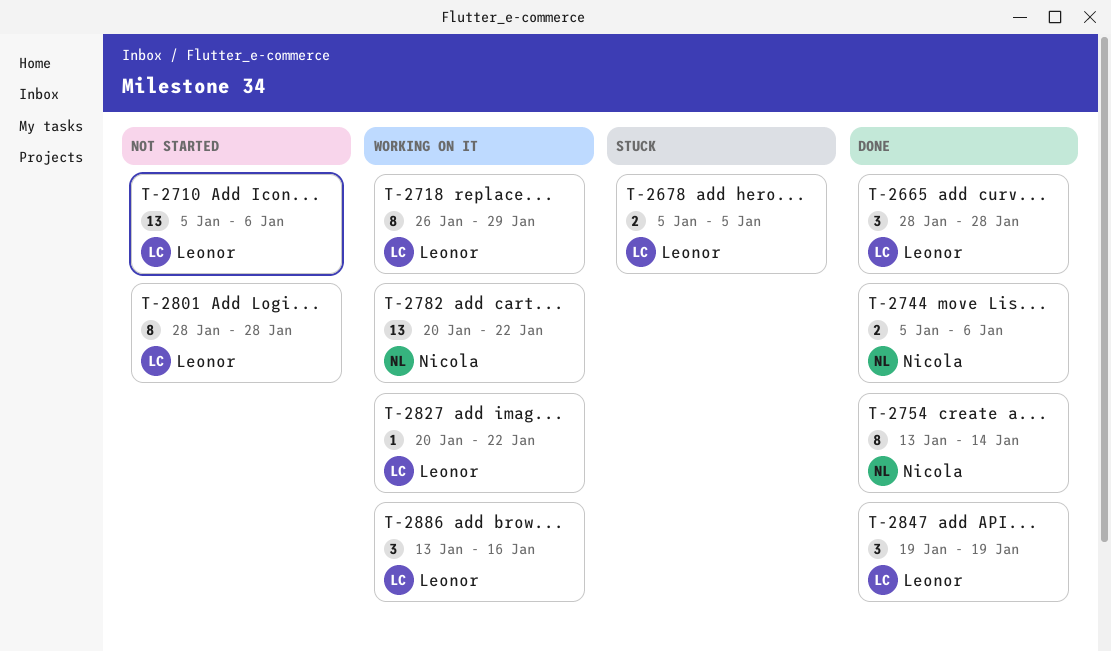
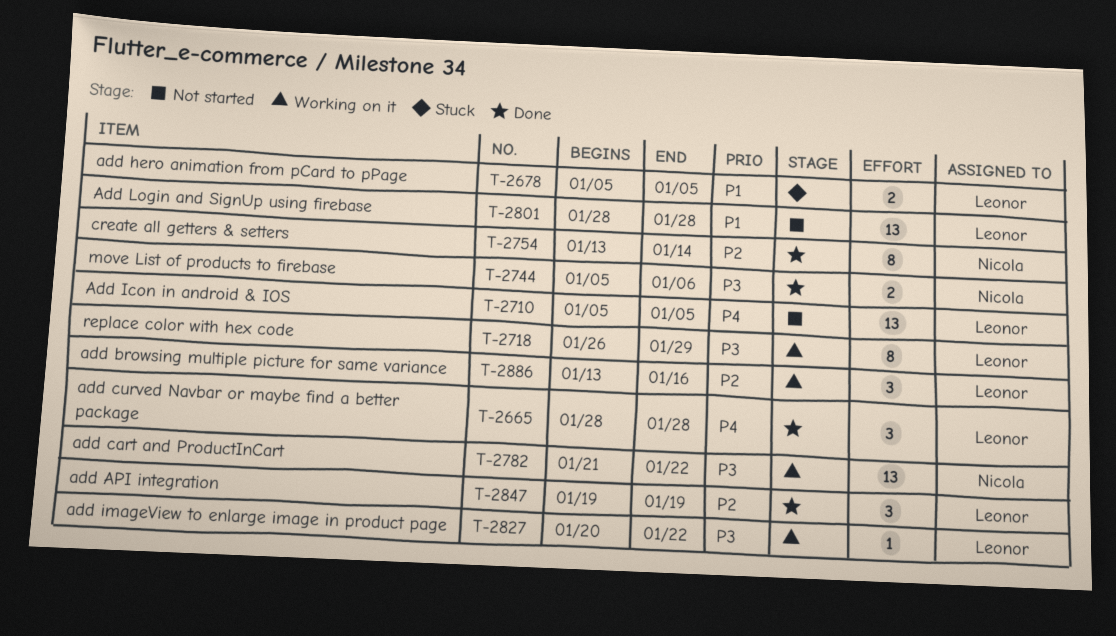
T-2710, due: Jan 6 -> Jan 5
T-2782, start: Jan 20 -> Jan 21
T-2801, estimate: 8 -> 13

